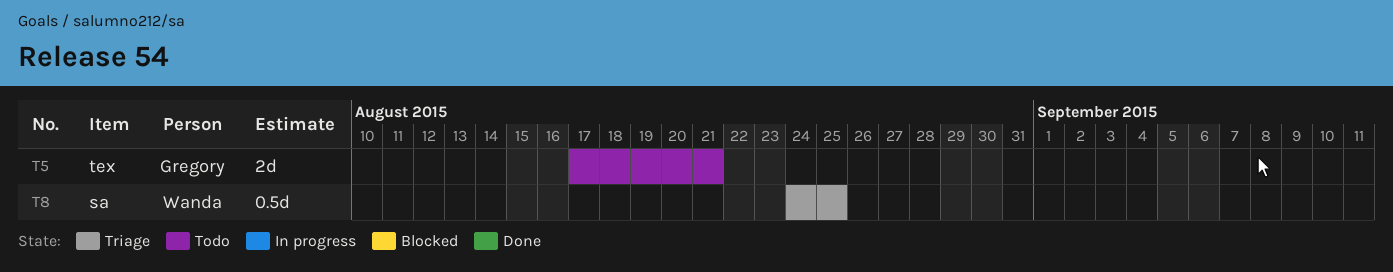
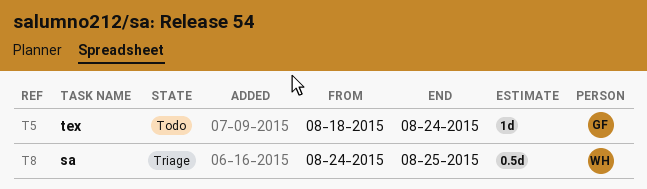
T5, estimate: 2d -> 1d
T5, start: Aug 17 -> Aug 18
T5, due: Aug 21 -> Aug 24

